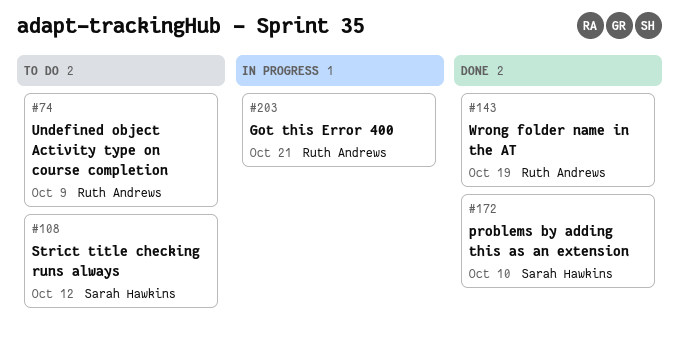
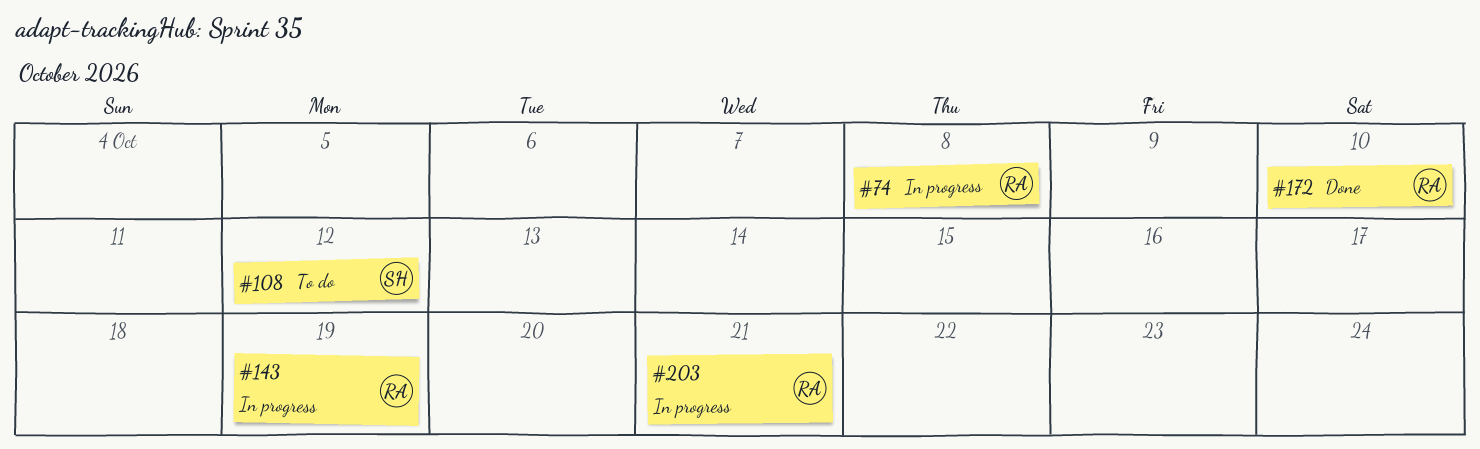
#74, status: To do -> In progress
#74, due: Oct 9 -> Oct 8
#143, status: Done -> In progress
#172, owner: Sarah Hawkins -> Ruth Andrews

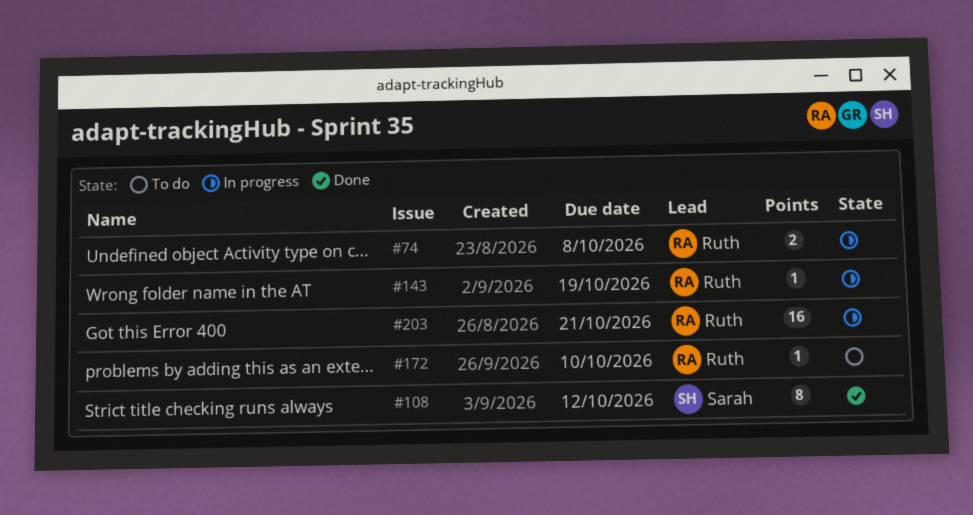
#108, status: To do -> Done
#172, status: Done -> To do

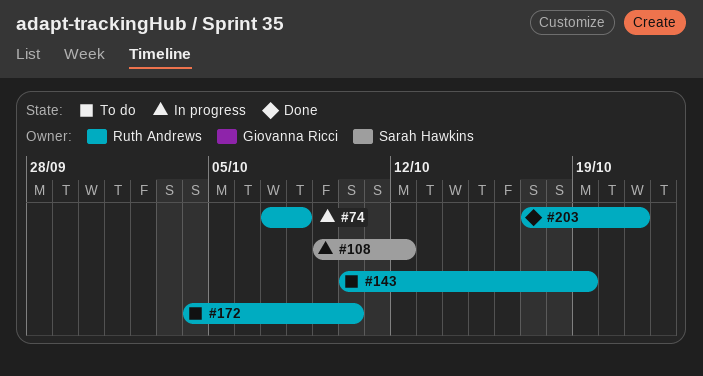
#108, status: Done -> In progress
#143, status: In progress -> To do
#203, status: In progress -> Done

